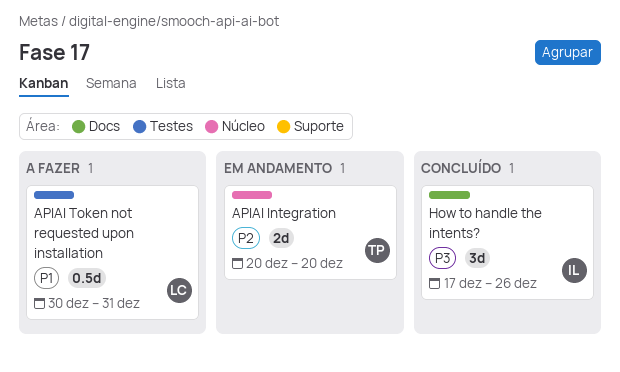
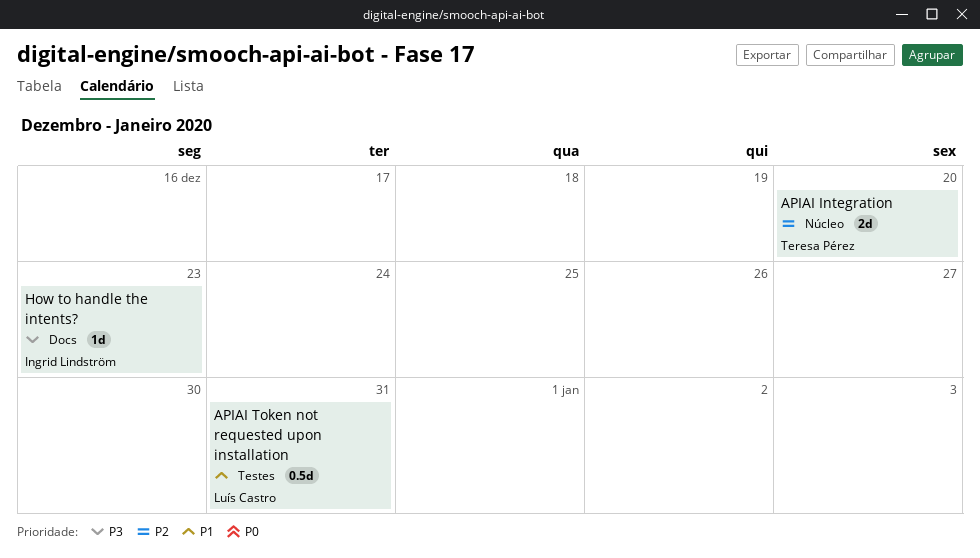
How to handle the intents?, estimate: 3d -> 1d
How to handle the intents?, due: Dec 26 -> Dec 23

